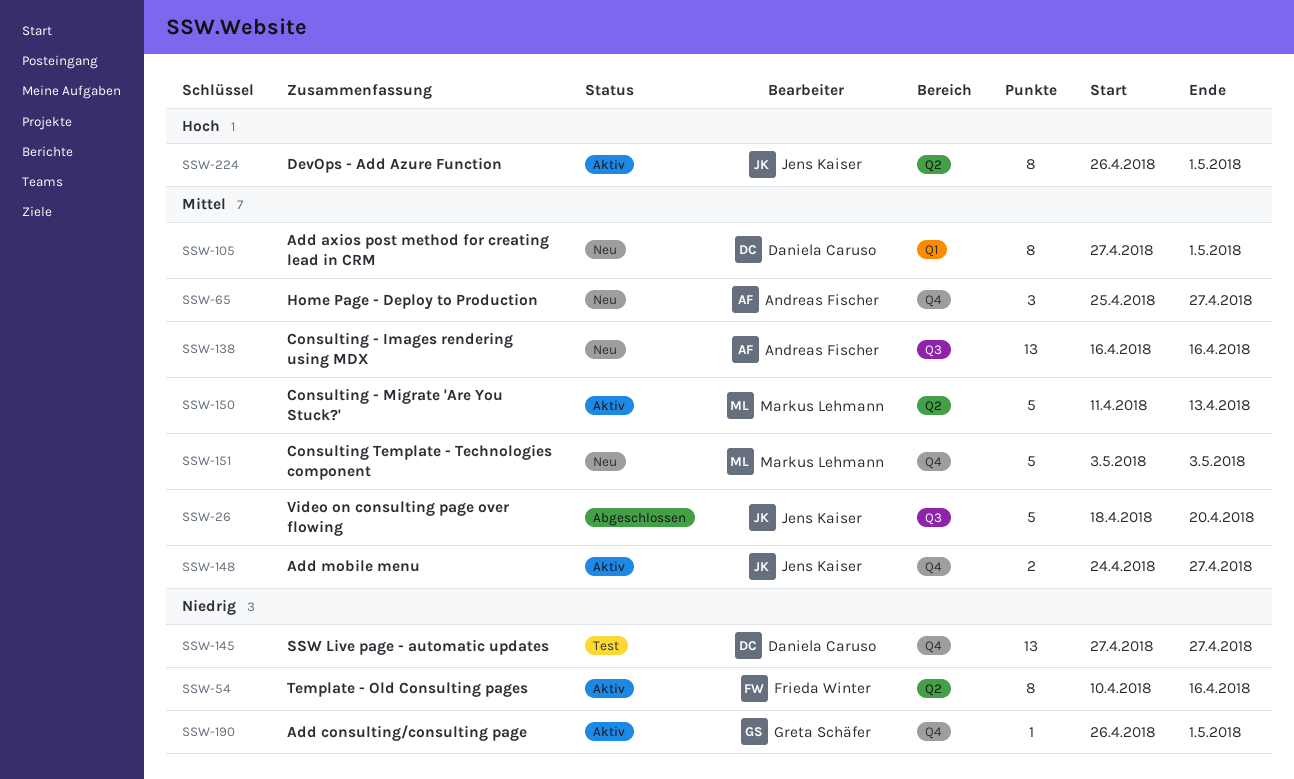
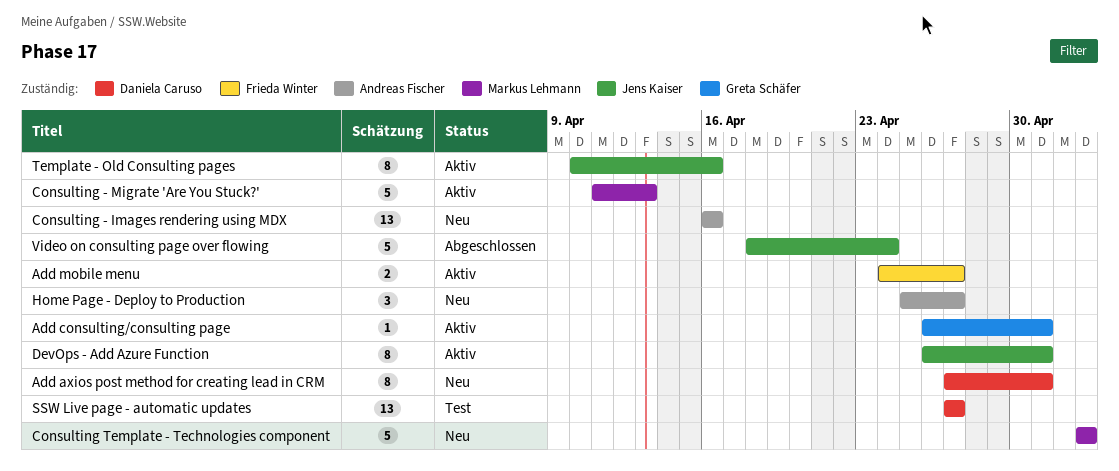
Add mobile menu, owner: Jens Kaiser -> Frieda Winter
Template - Old Consulting pages, owner: Frieda Winter -> Jens Kaiser
Video on consulting page over flowing, due: Apr 20 -> Apr 24

